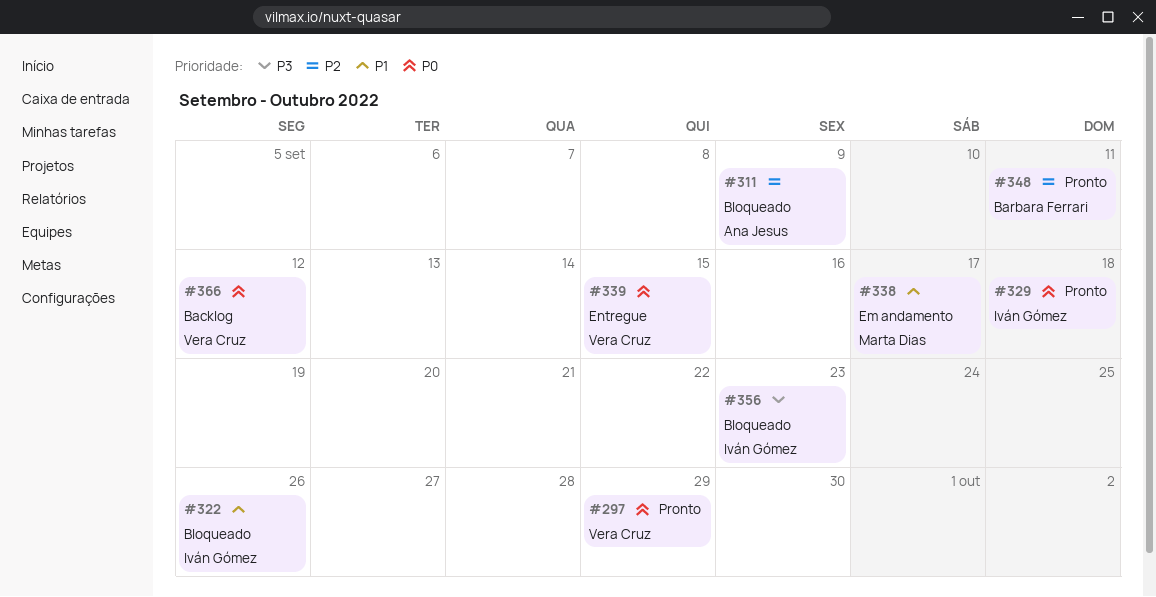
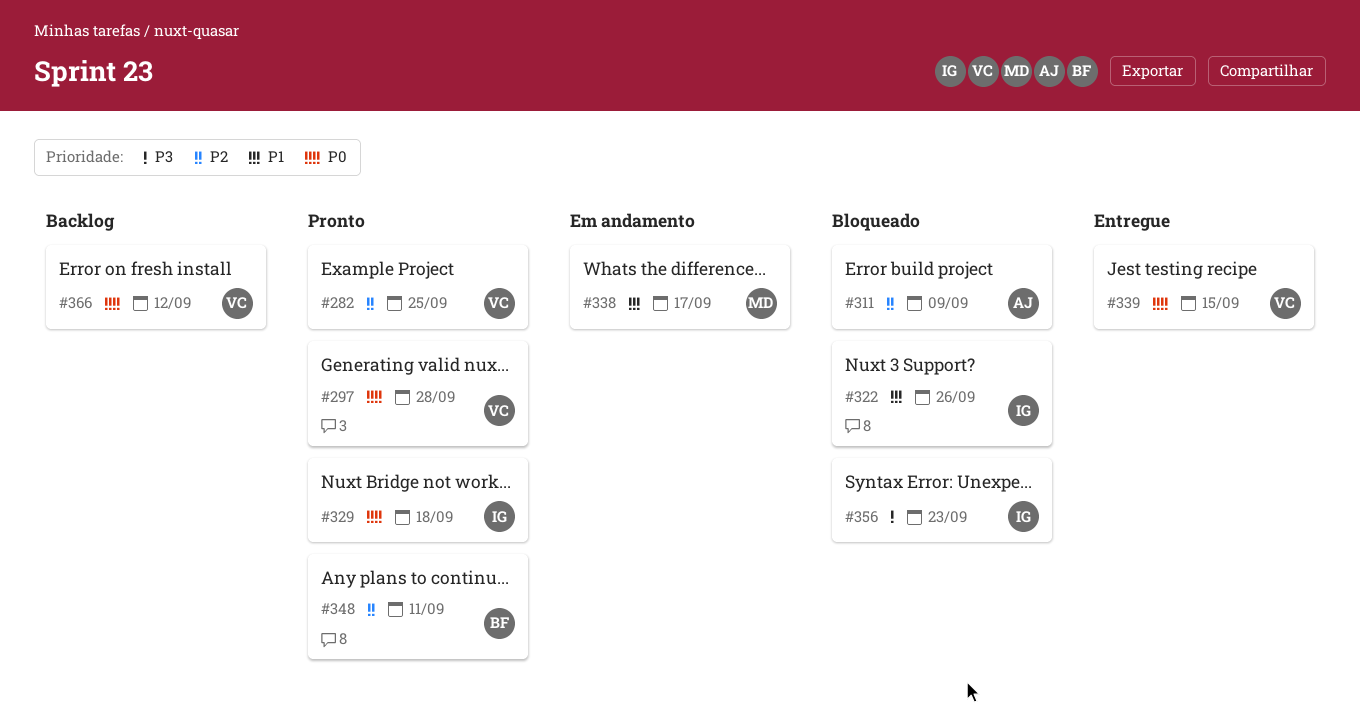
#282: none -> present
#297, due: Sep 29 -> Sep 28

